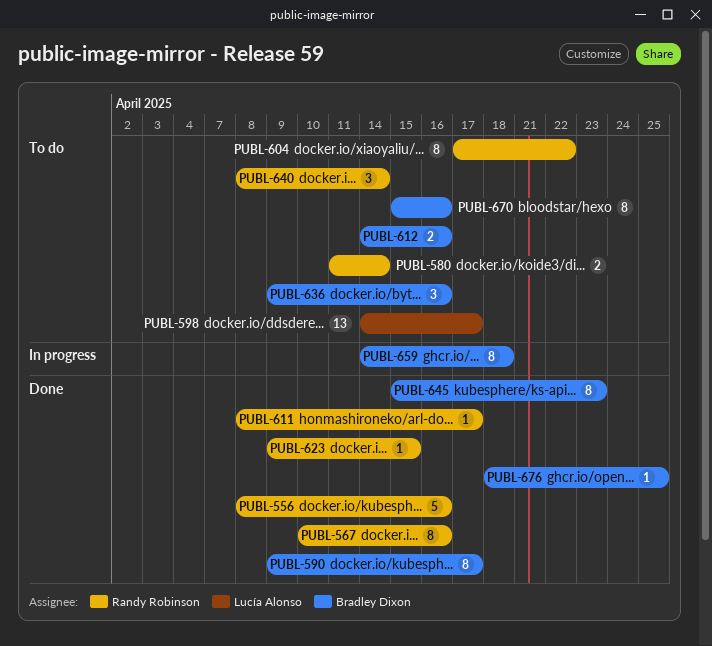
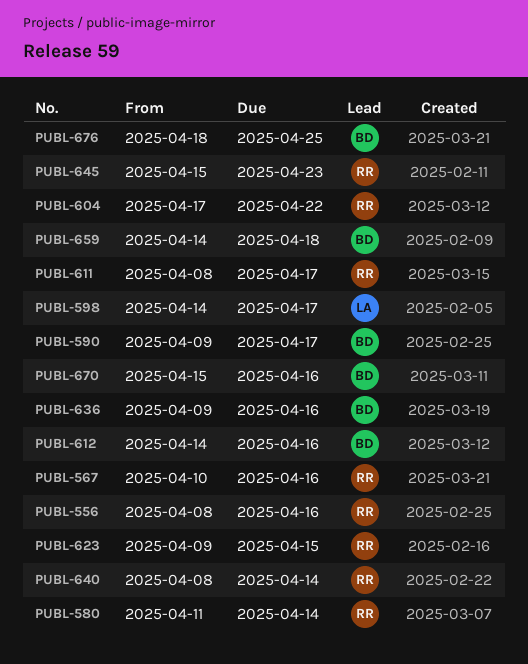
PUBL-645, owner: Bradley Dixon -> Randy Robinson

